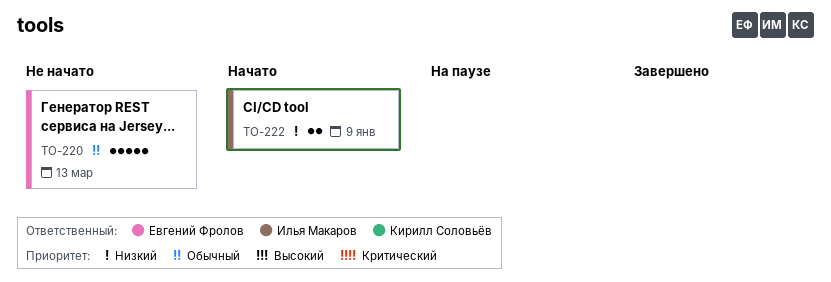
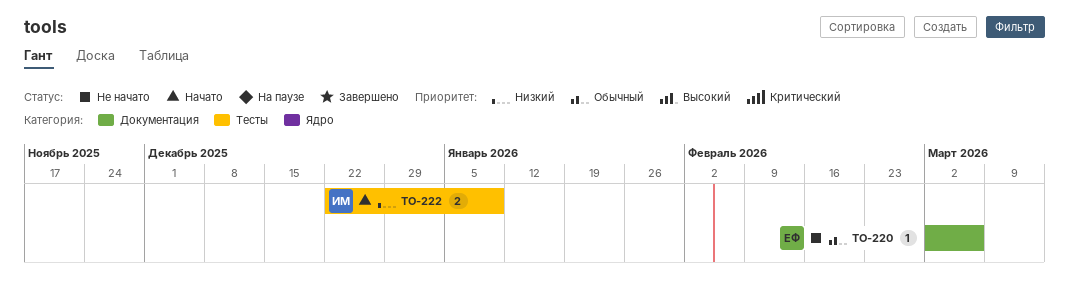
TO-220, estimate: 5 -> 1
TO-220, due: Mar 13 -> Mar 6

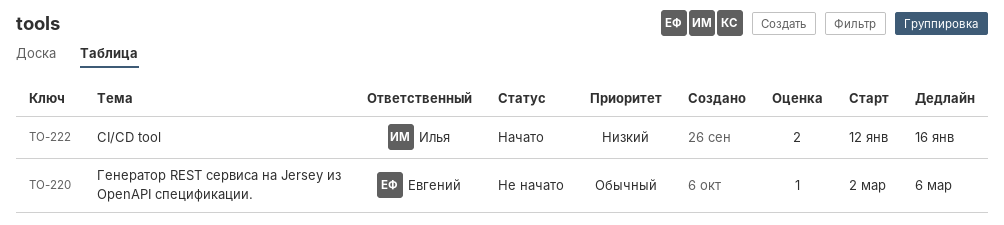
TO-222, start: Dec 22 -> Jan 12
TO-222, due: Jan 9 -> Jan 16

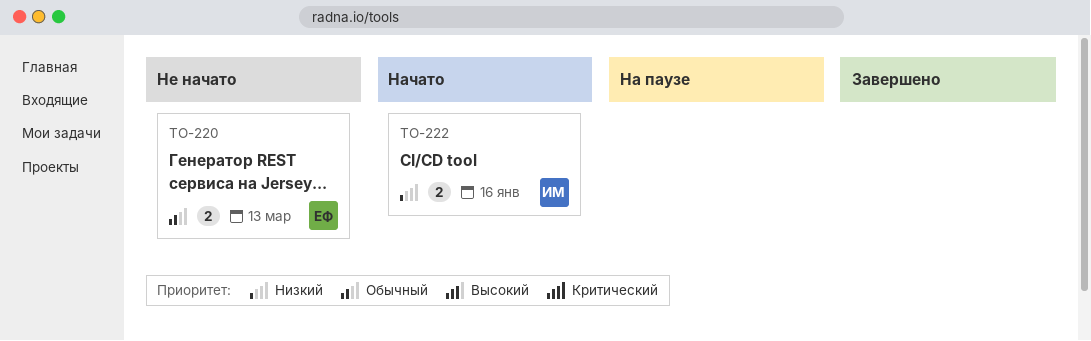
TO-220, estimate: 1 -> 2
TO-220, due: Mar 6 -> Mar 13

